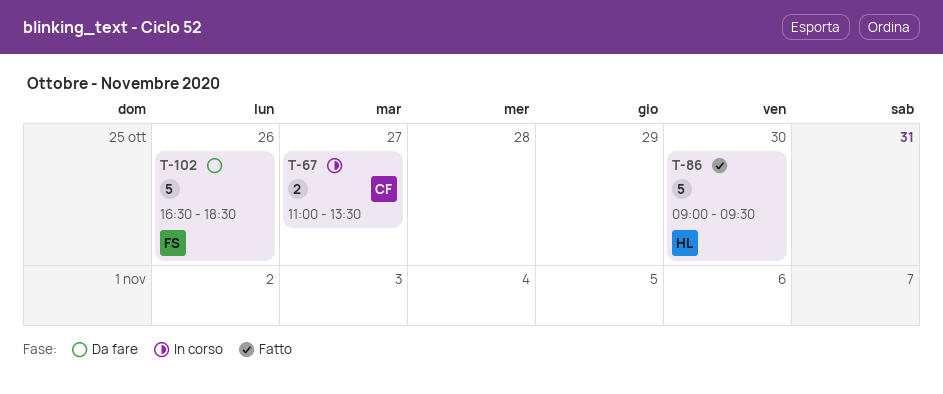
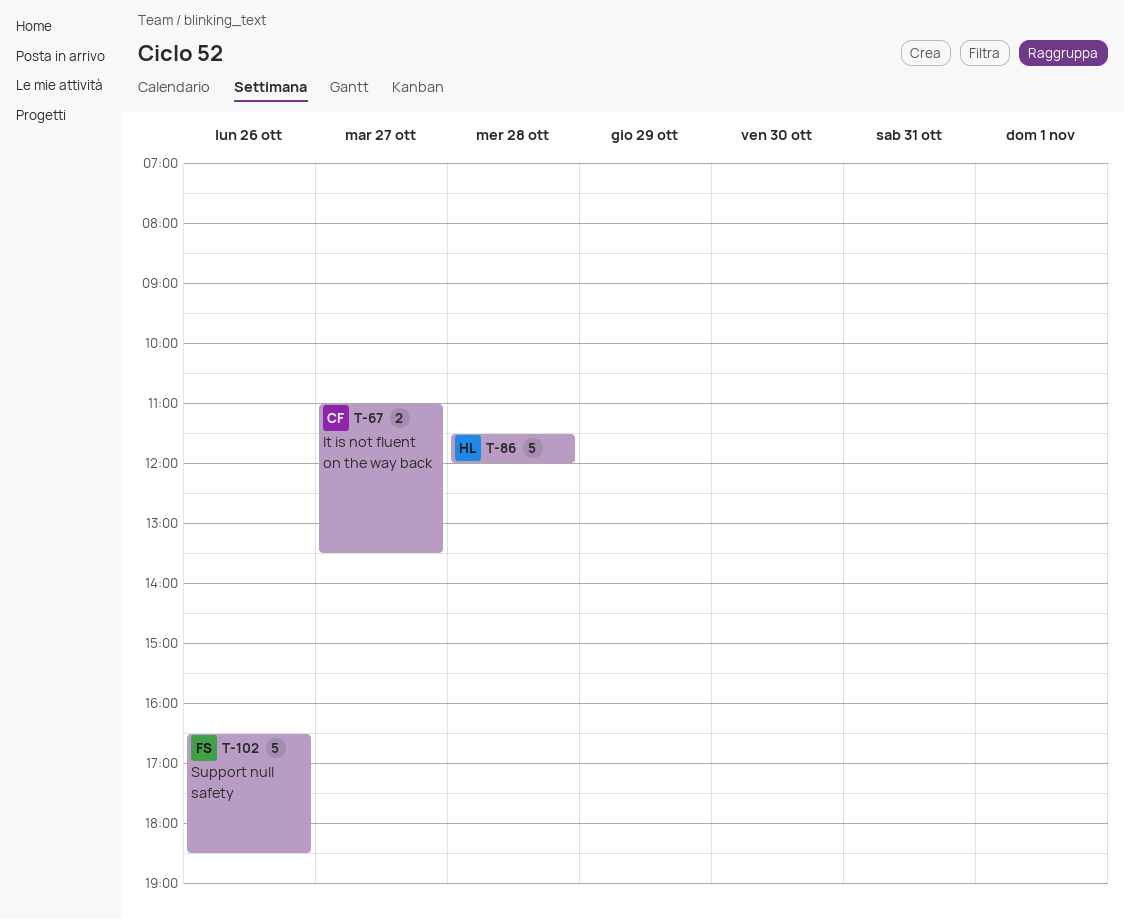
T-86, day: Oct 30 -> Oct 28
T-86, begins: 09:00 -> 11:30
T-86, ends: 09:30 -> 12:00

